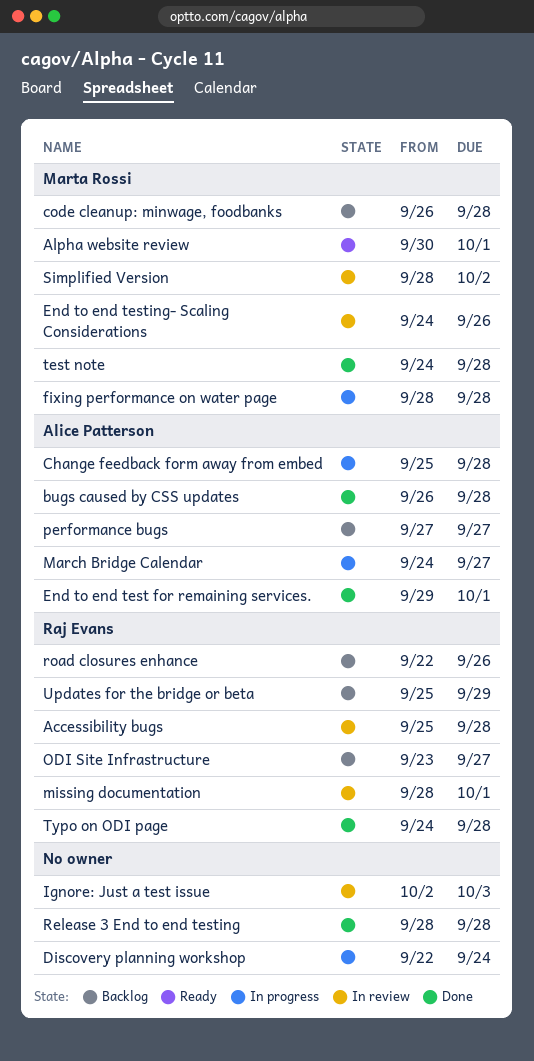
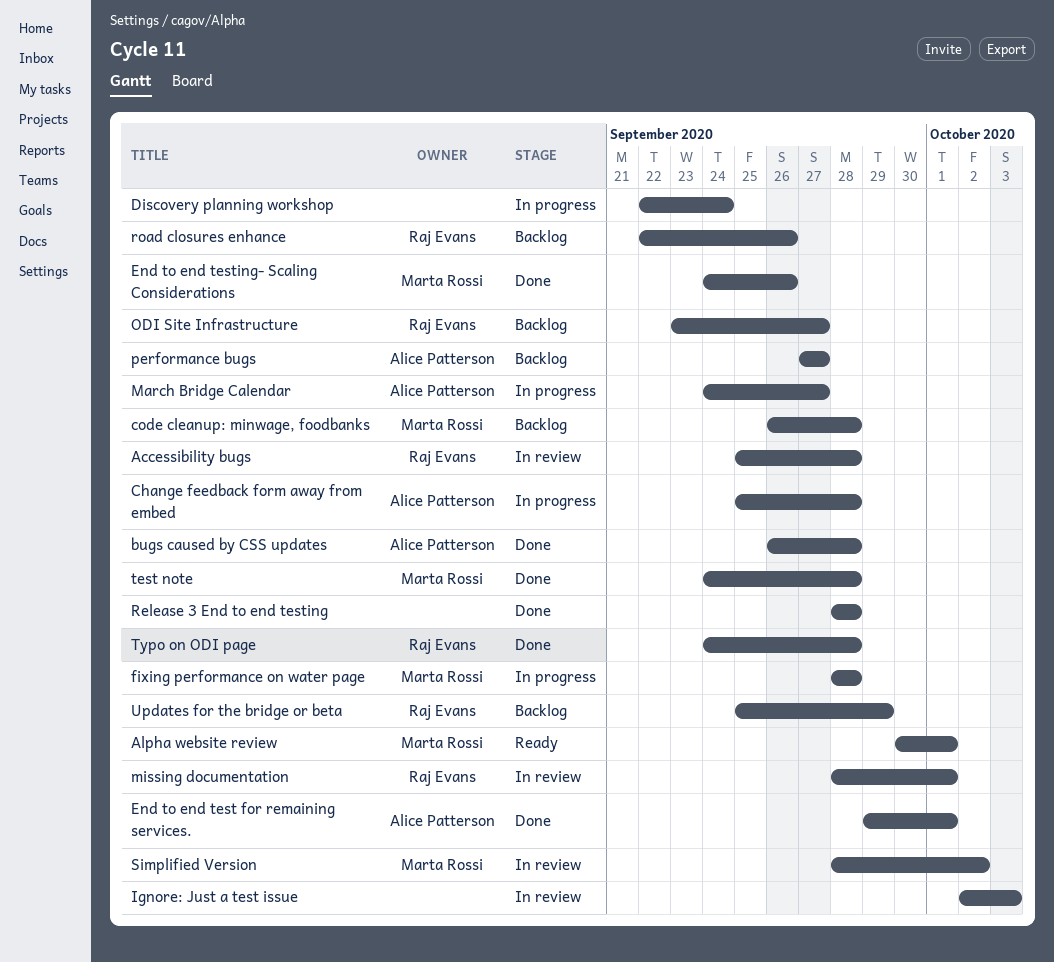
End to end testing- Scaling Considerations, status: In review -> Done

